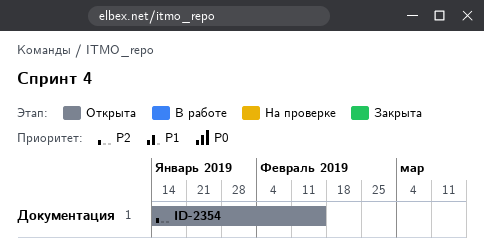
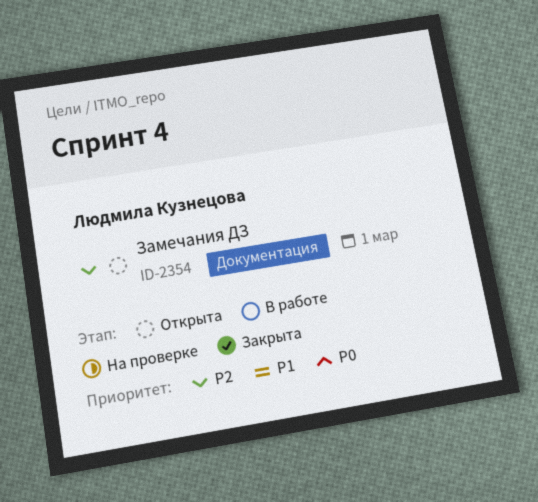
ID-2354, due: Feb 15 -> Mar 1

